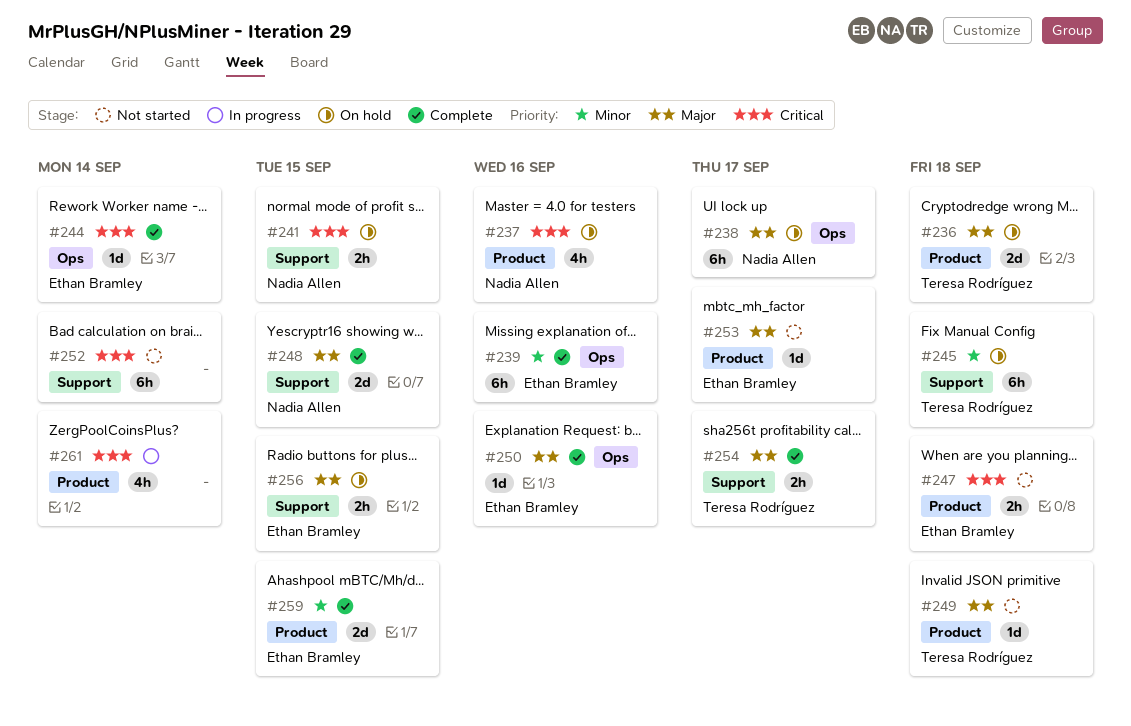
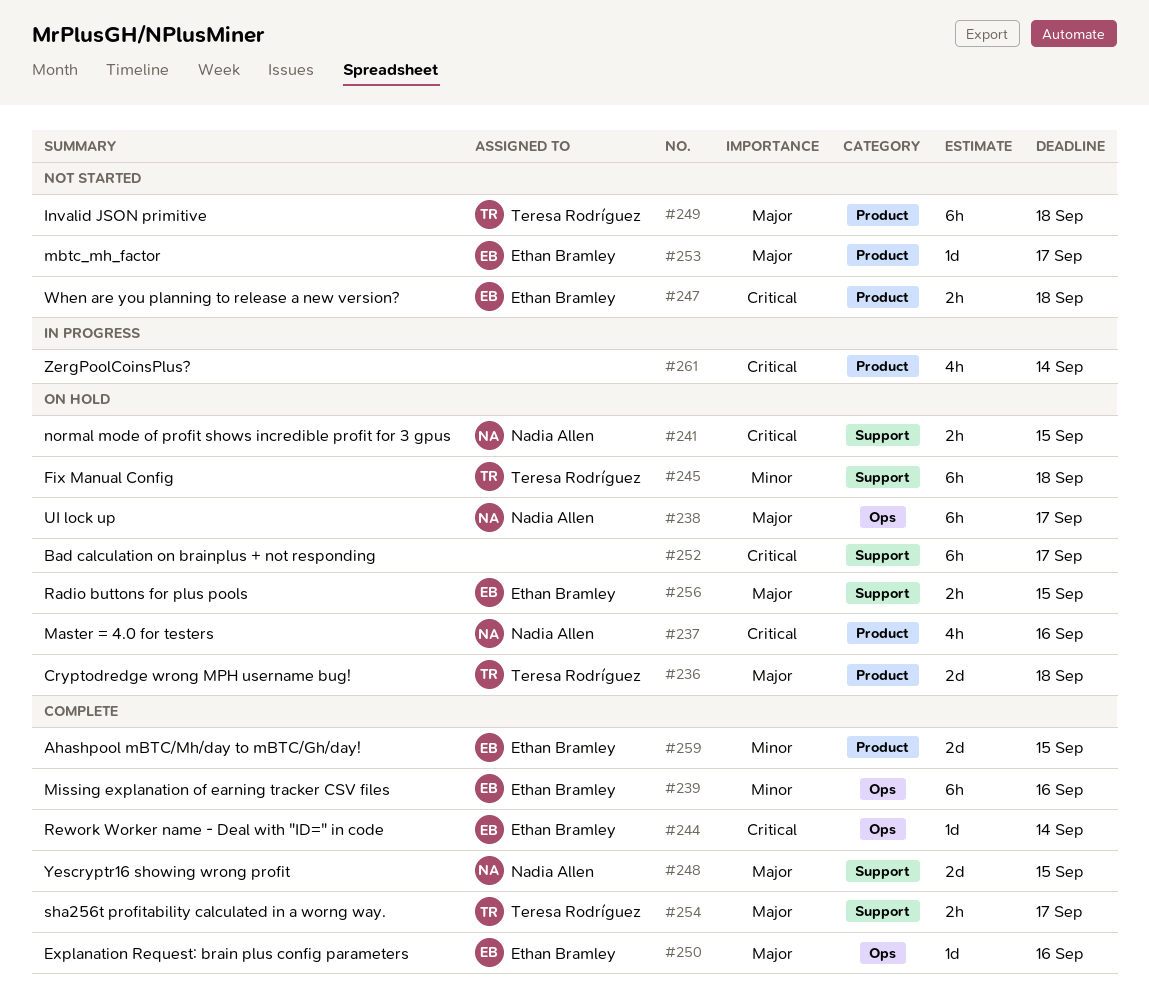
#249, estimate: 1d -> 6h
#252, status: Not started -> On hold
#252, due: Sep 14 -> Sep 17

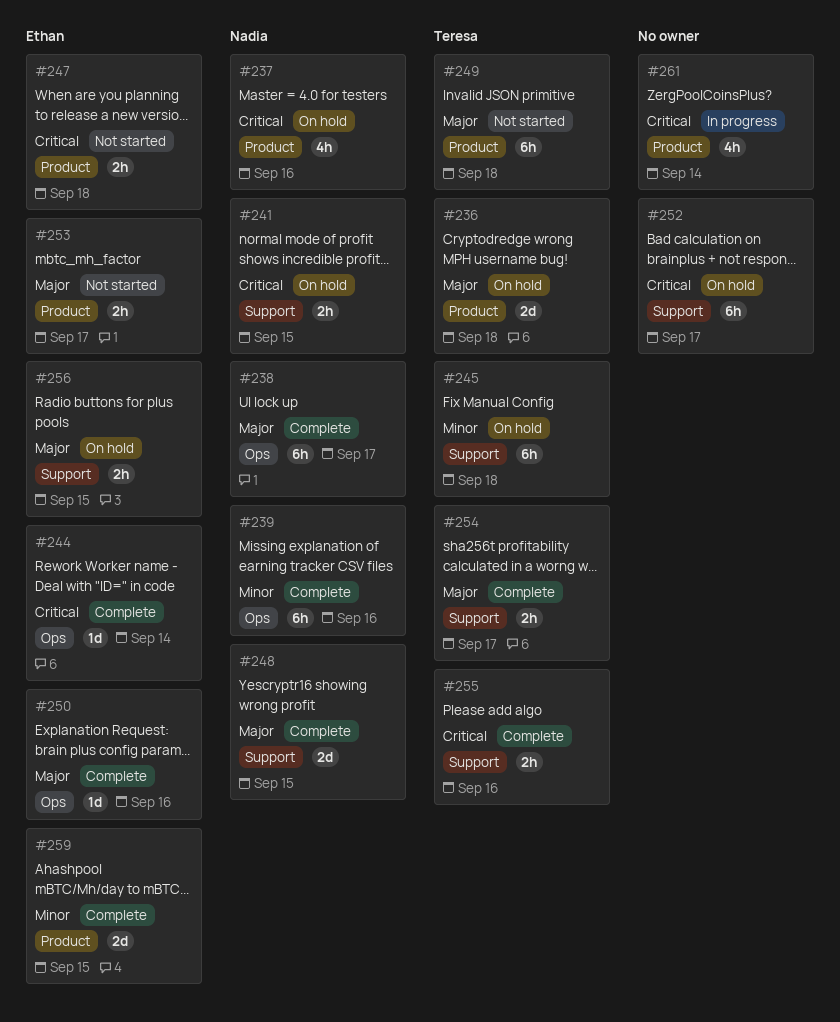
#238, status: On hold -> Complete
#239, owner: Ethan Bramley -> Nadia Allen
#253, estimate: 1d -> 2h
#255: none -> present

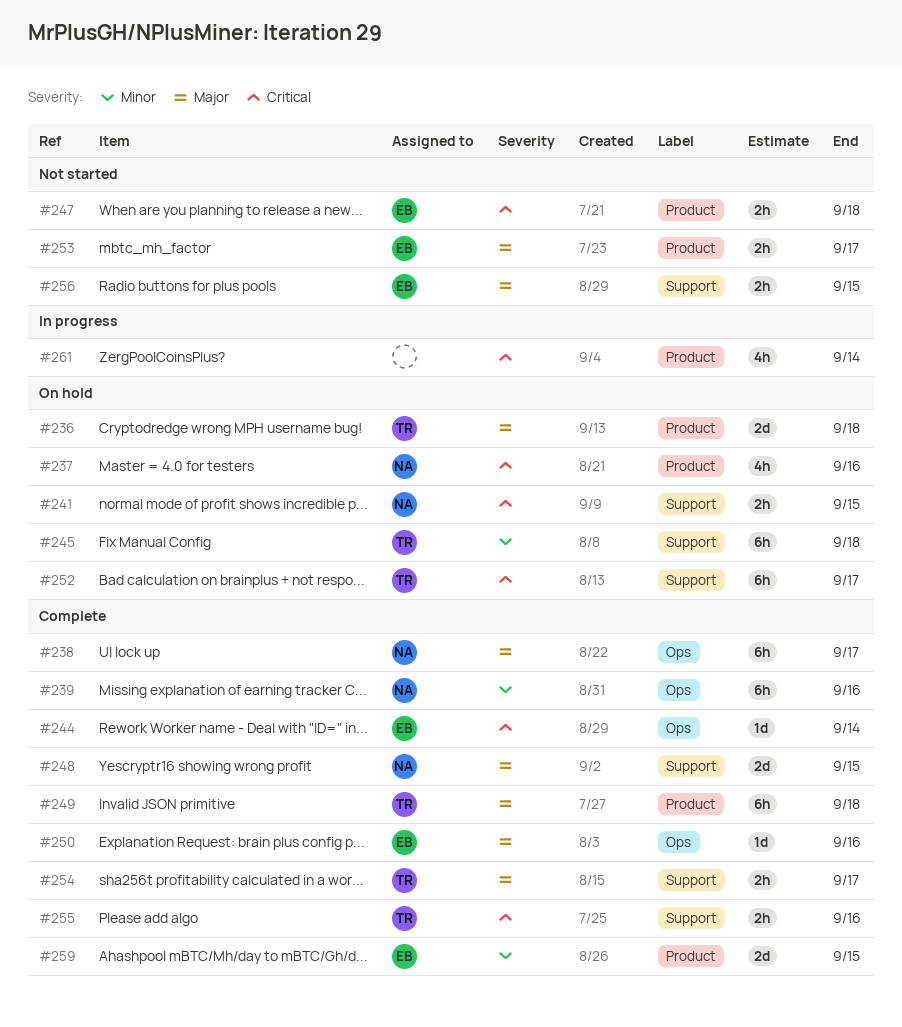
#249, status: Not started -> Complete
#252, owner: none -> Teresa
#256, status: On hold -> Not started

